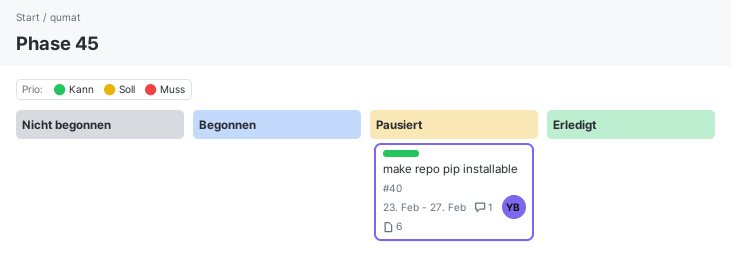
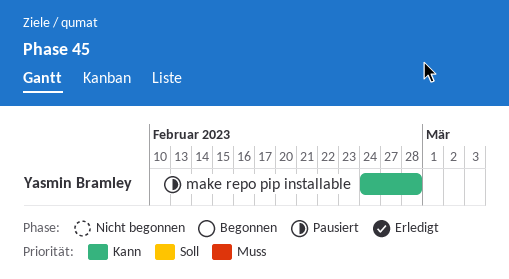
make repo pip installable, start: Feb 23 -> Feb 24
make repo pip installable, due: Feb 27 -> Feb 28

